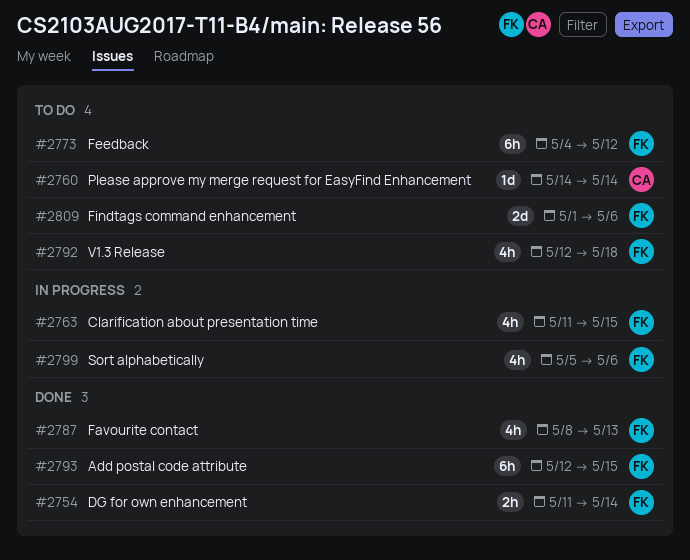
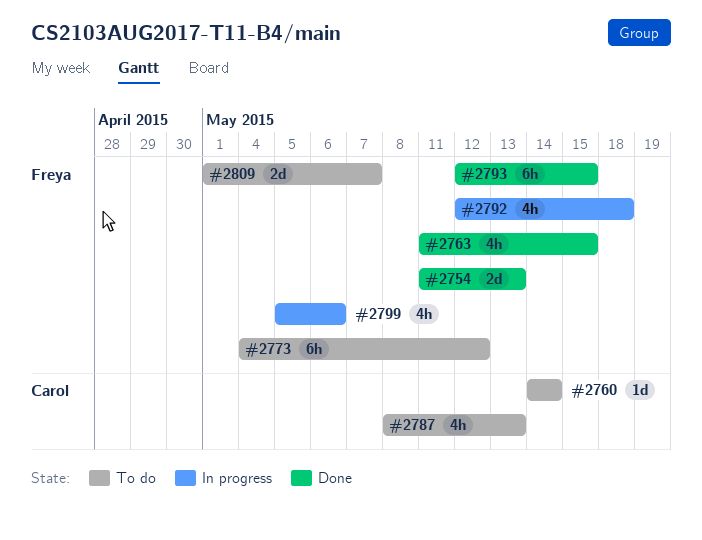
#2754, estimate: 2h -> 2d
#2754, due: May 14 -> May 13
#2763, status: In progress -> Done
#2787, status: Done -> To do
#2787, owner: Freya -> Carol
#2792, status: To do -> In progress
#2809, due: May 6 -> May 7

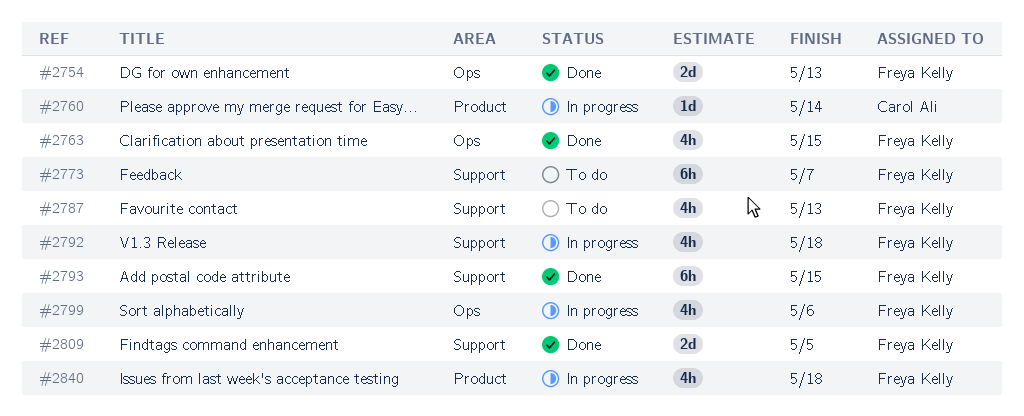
#2760, status: To do -> In progress
#2773, due: May 12 -> May 7
#2787, owner: Carol Ali -> Freya Kelly
#2809, status: To do -> Done
#2809, due: May 7 -> May 5
#2840: none -> present

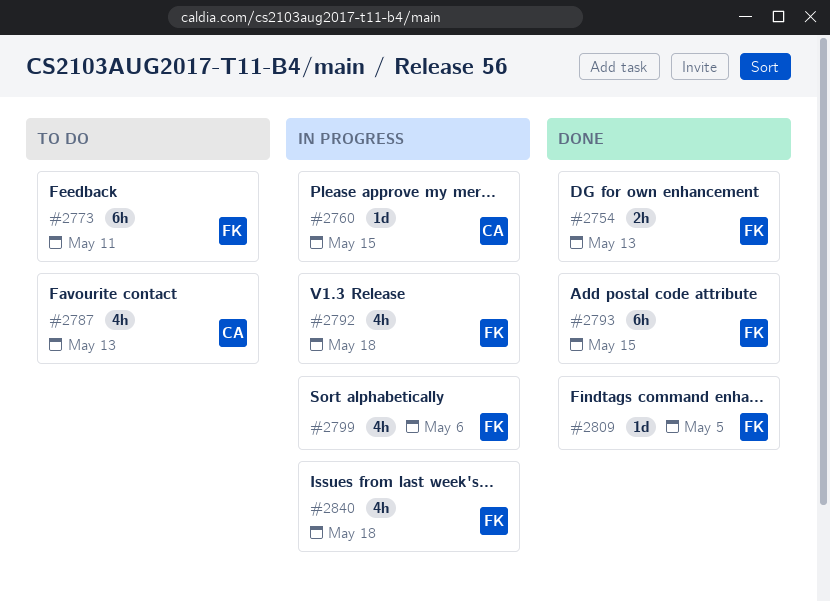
#2754, estimate: 2d -> 2h
#2760, due: May 14 -> May 15
#2763: present -> none
#2773, due: May 7 -> May 11
#2787, owner: Freya Kelly -> Carol Ali
#2809, estimate: 2d -> 1d

